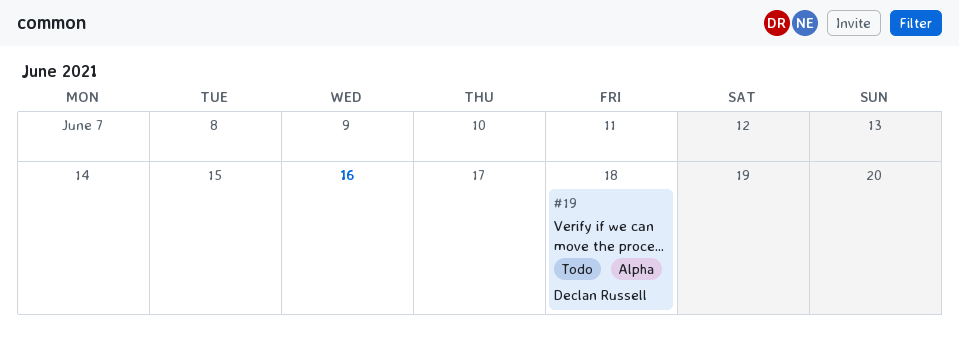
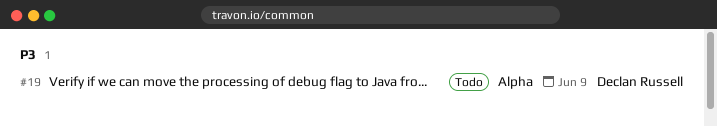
#19, due: Jun 18 -> Jun 9

